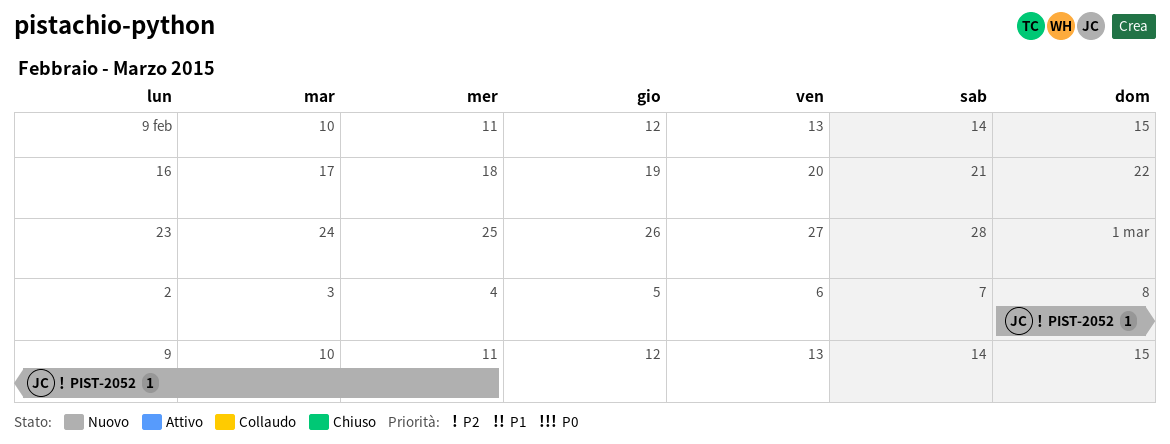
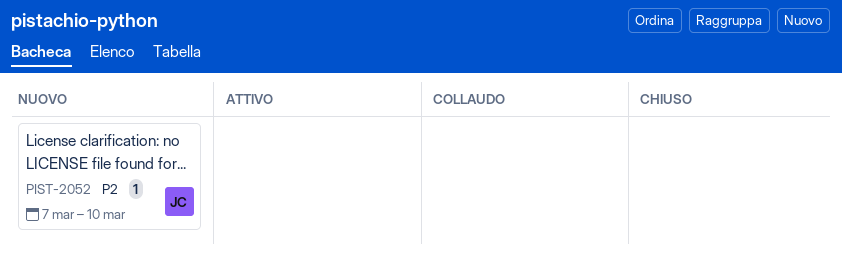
PIST-2052, start: Mar 8 -> Mar 7
PIST-2052, due: Mar 11 -> Mar 10

